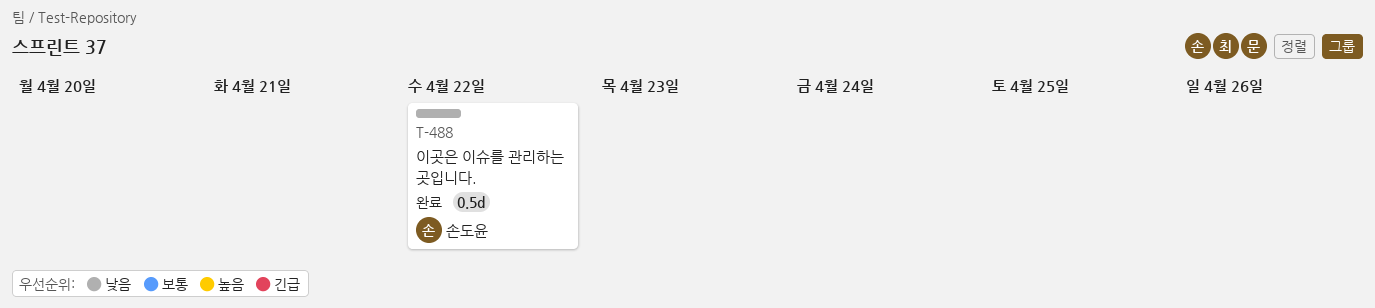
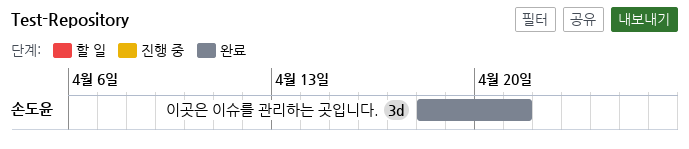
이곳은 이슈를 관리하는 곳입니다., estimate: 0.5d -> 3d
이곳은 이슈를 관리하는 곳입니다., due: Apr 22 -> Apr 21

